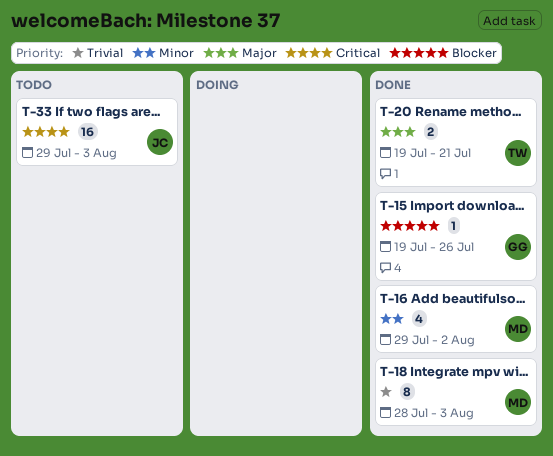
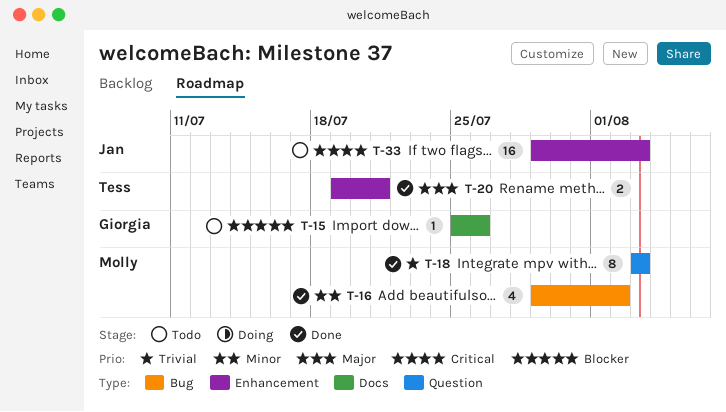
T-15, status: Done -> Todo
T-15, start: Jul 19 -> Jul 25
T-18, start: Jul 28 -> Aug 3

